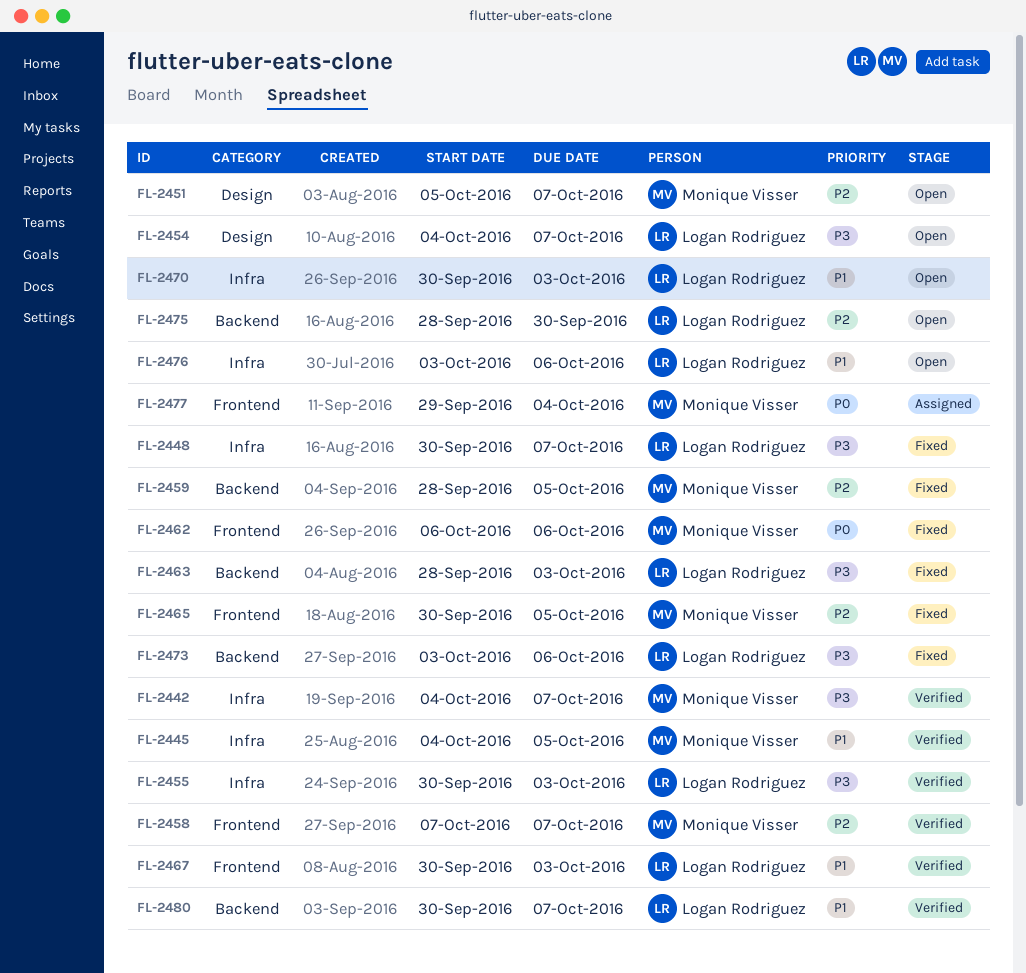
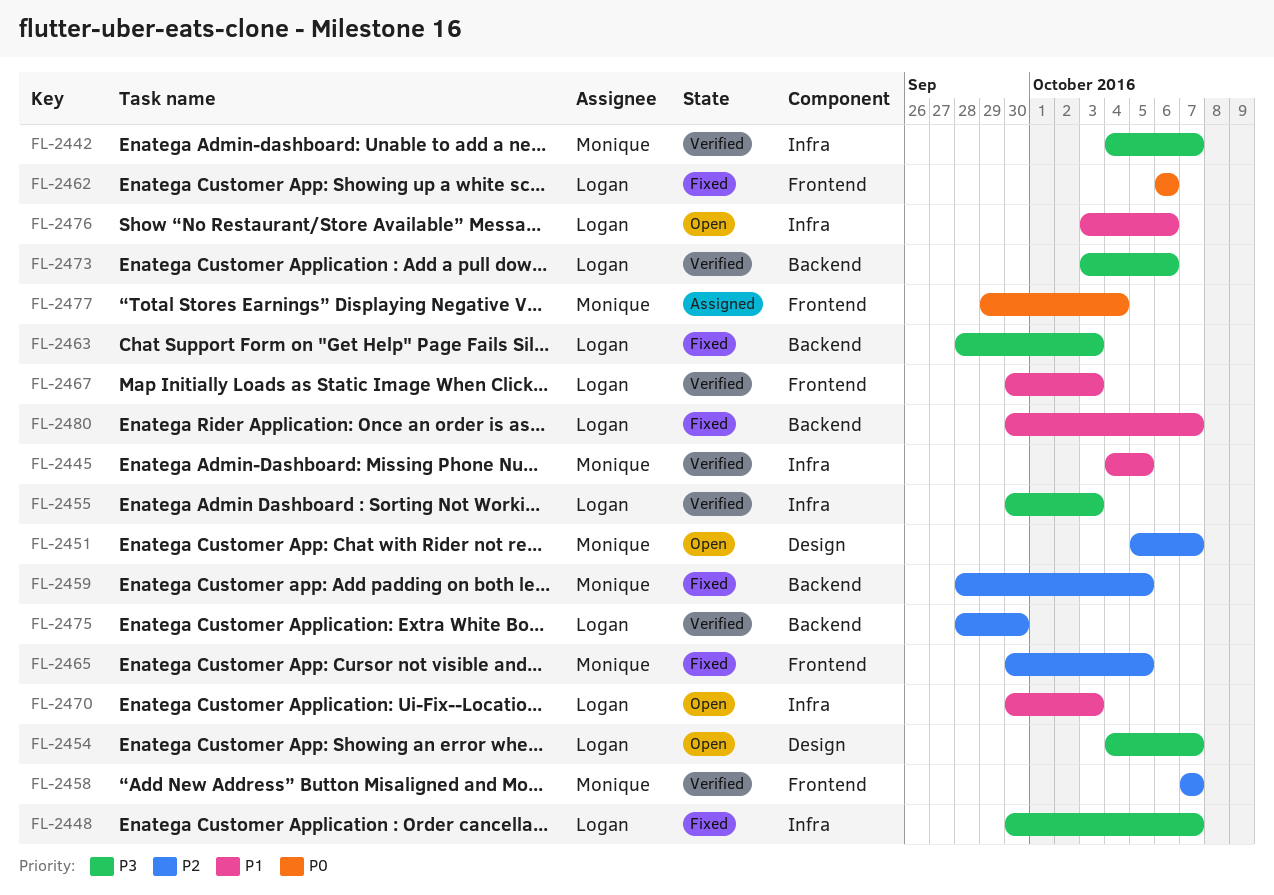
FL-2462, owner: Monique Visser -> Logan Rodriguez
FL-2473, status: Fixed -> Verified
FL-2475, status: Open -> Verified
FL-2480, status: Verified -> Fixed

